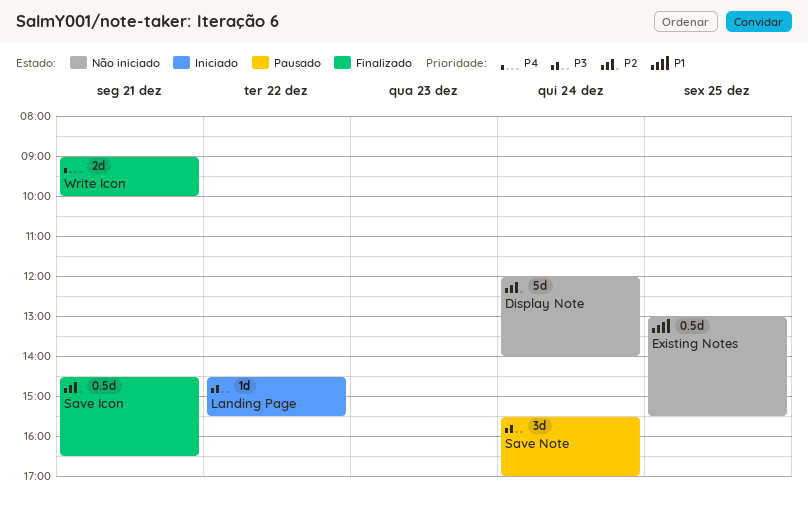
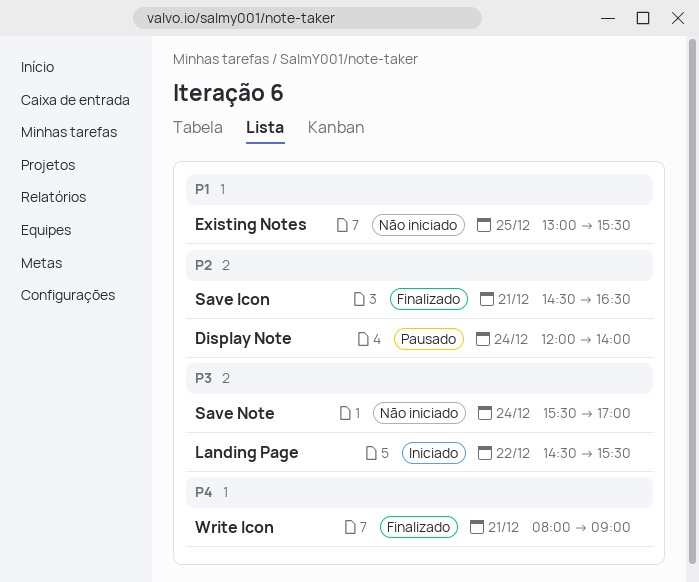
Display Note, status: Não iniciado -> Pausado
Save Note, status: Pausado -> Não iniciado
Write Icon, begins: 09:00 -> 08:00
Write Icon, ends: 10:00 -> 09:00

